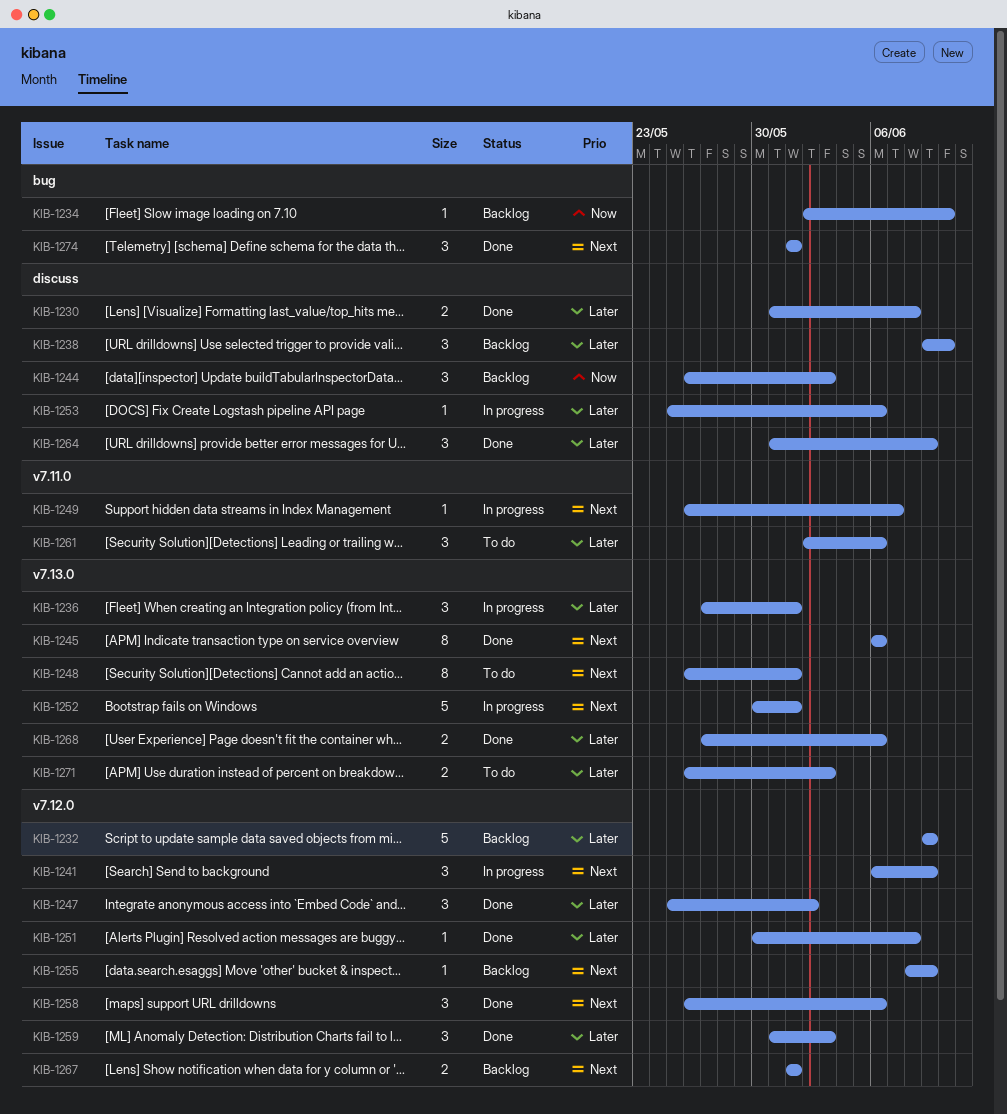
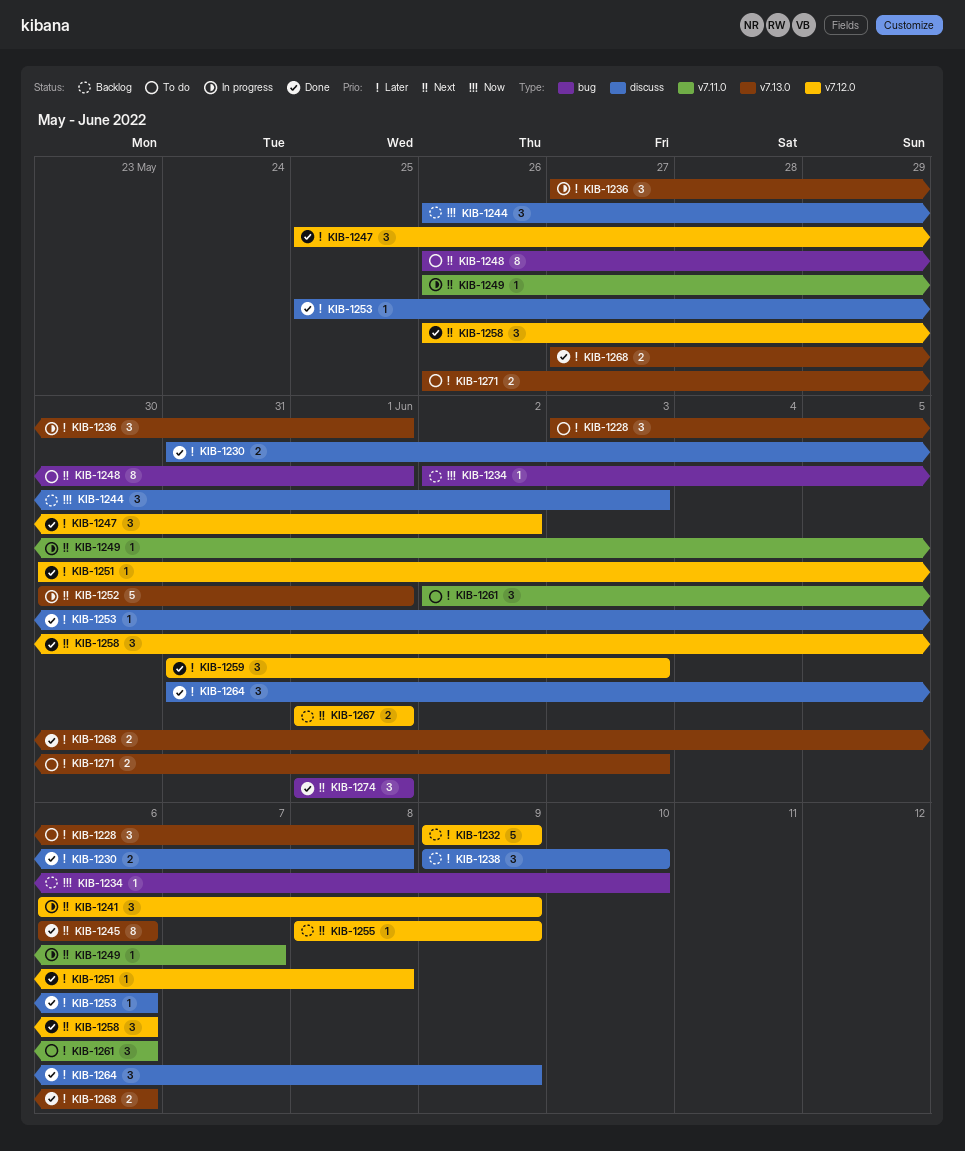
KIB-1228: none -> present
KIB-1248, label: v7.13.0 -> bug
KIB-1253, status: In progress -> Done

